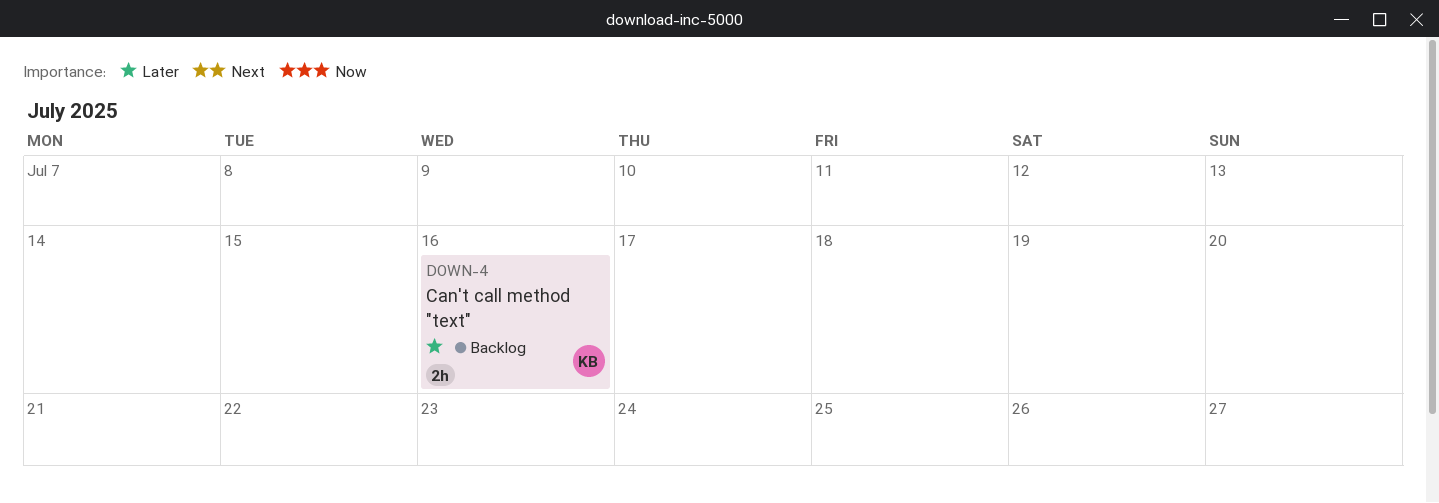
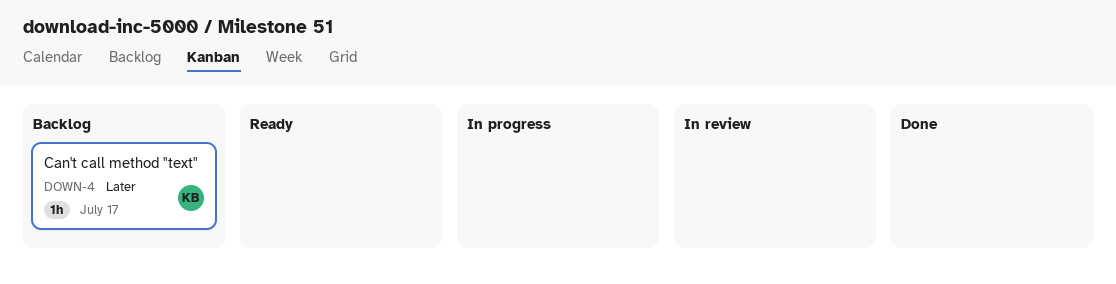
DOWN-4, estimate: 2h -> 1h
DOWN-4, due: Jul 16 -> Jul 17

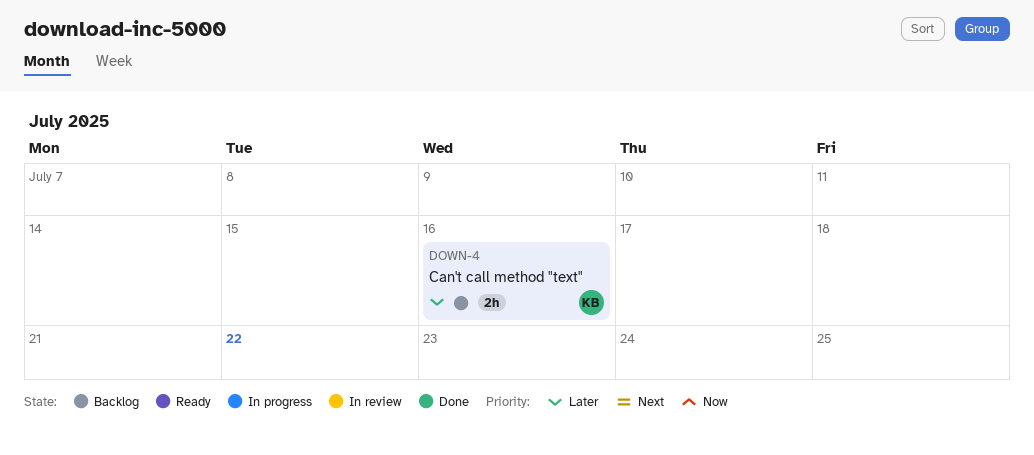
DOWN-4, estimate: 1h -> 2h
DOWN-4, due: Jul 17 -> Jul 16

